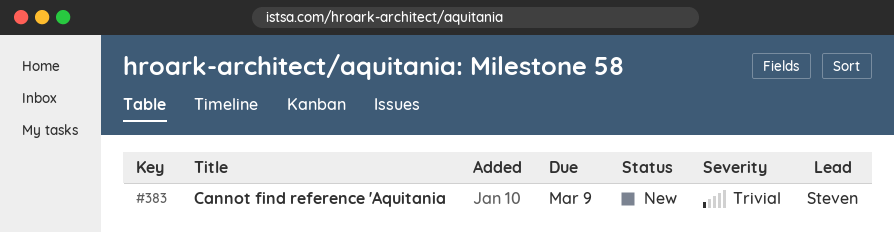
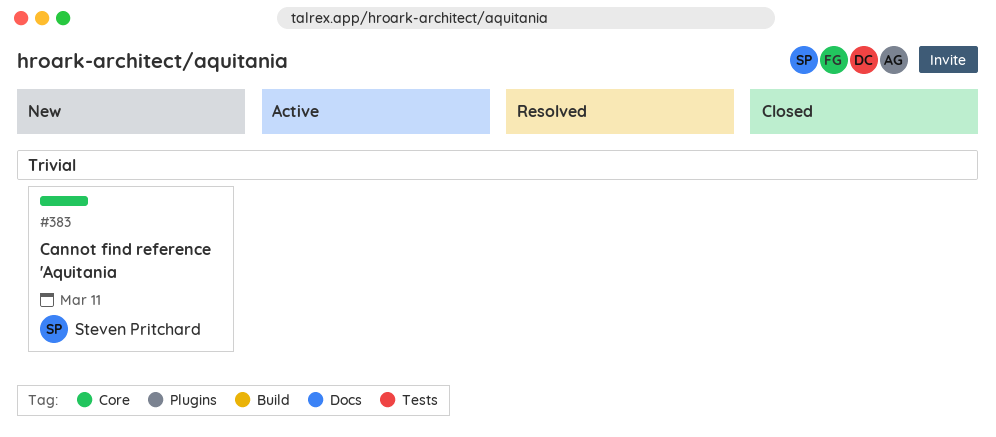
#383, due: Mar 9 -> Mar 11

